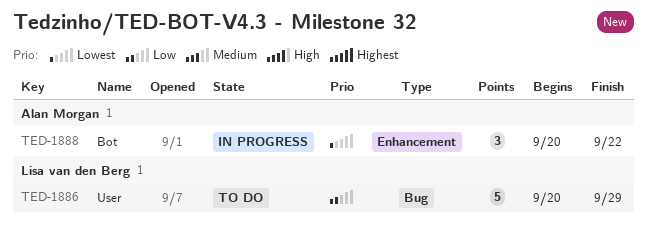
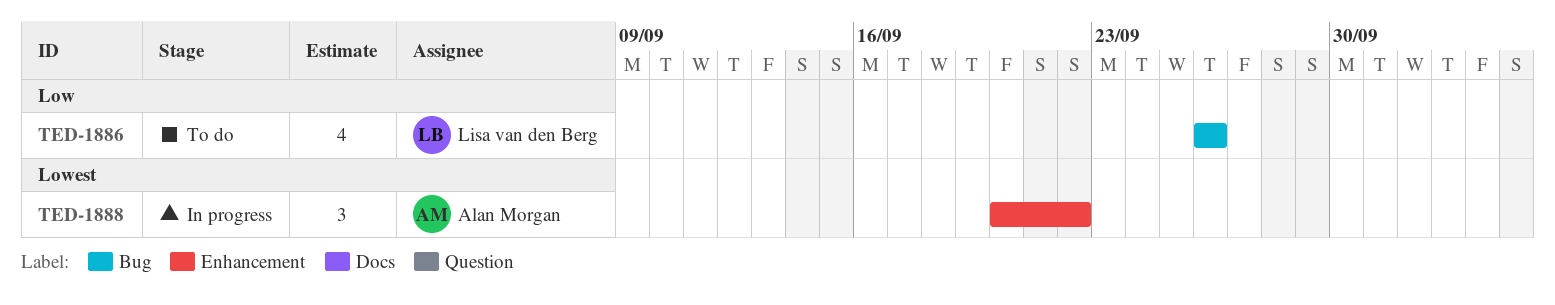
TED-1886, estimate: 5 -> 4
TED-1886, start: Sep 20 -> Sep 26
TED-1886, due: Sep 29 -> Sep 26

